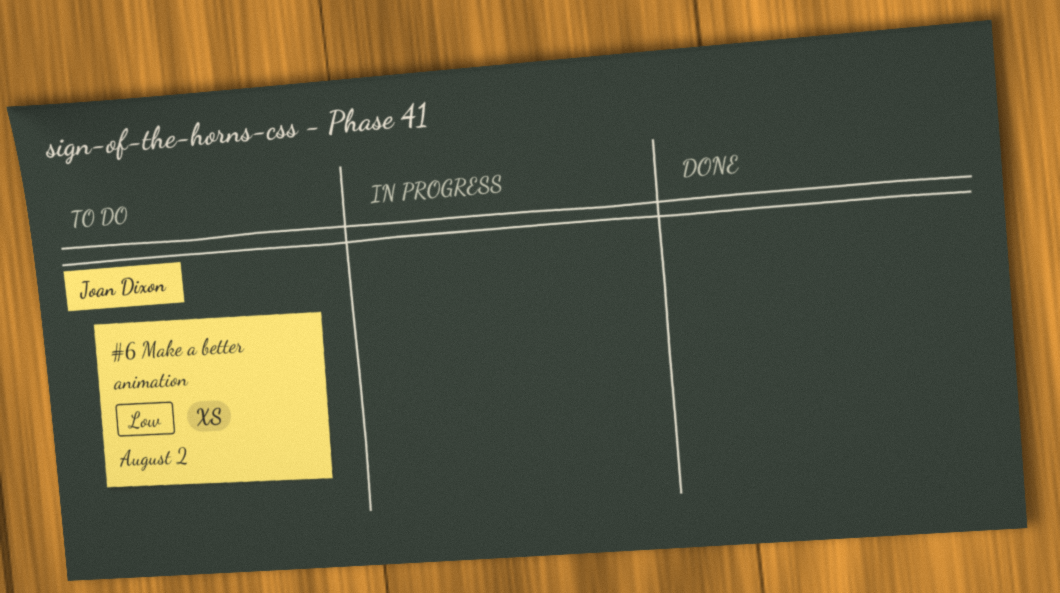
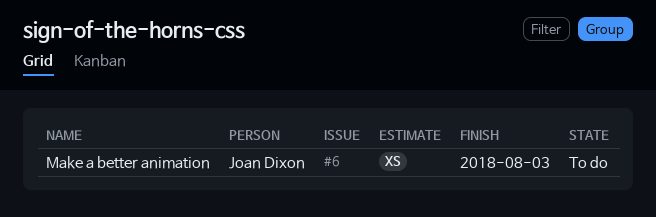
#6, due: Aug 2 -> Aug 3

